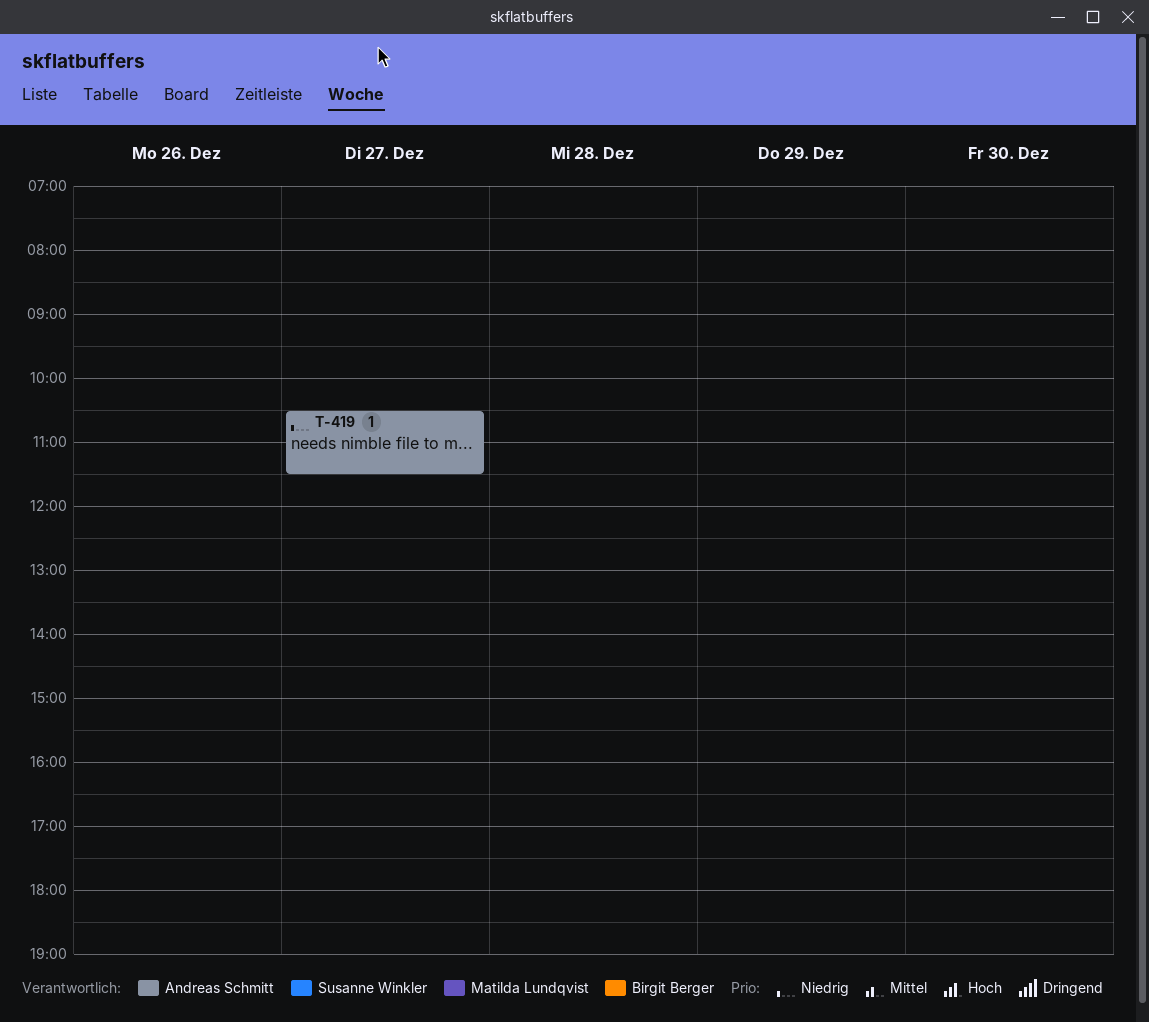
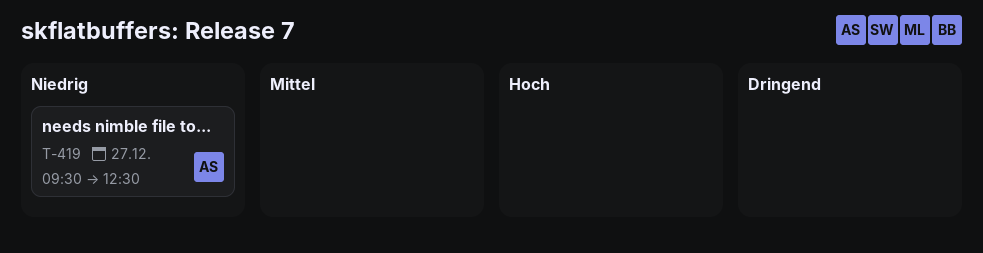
T-419, begins: 10:30 -> 09:30
T-419, ends: 11:30 -> 12:30

